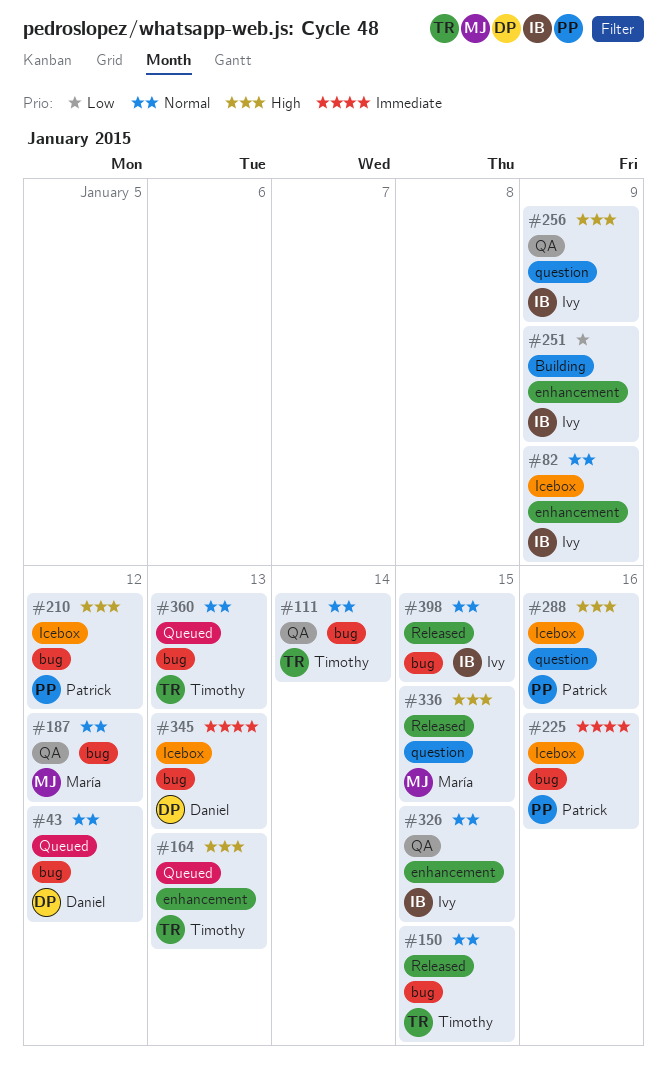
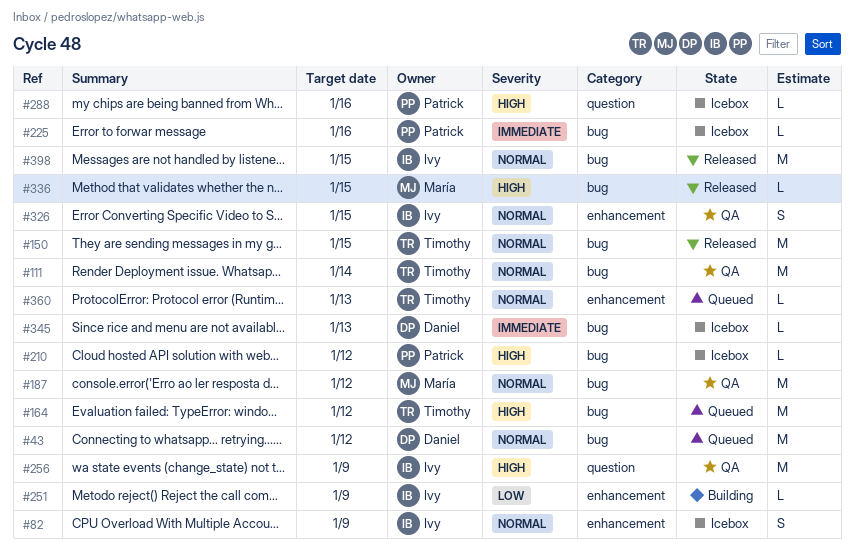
#164, label: enhancement -> bug
#164, due: Jan 13 -> Jan 12
#336, label: question -> bug
#360, label: bug -> enhancement

